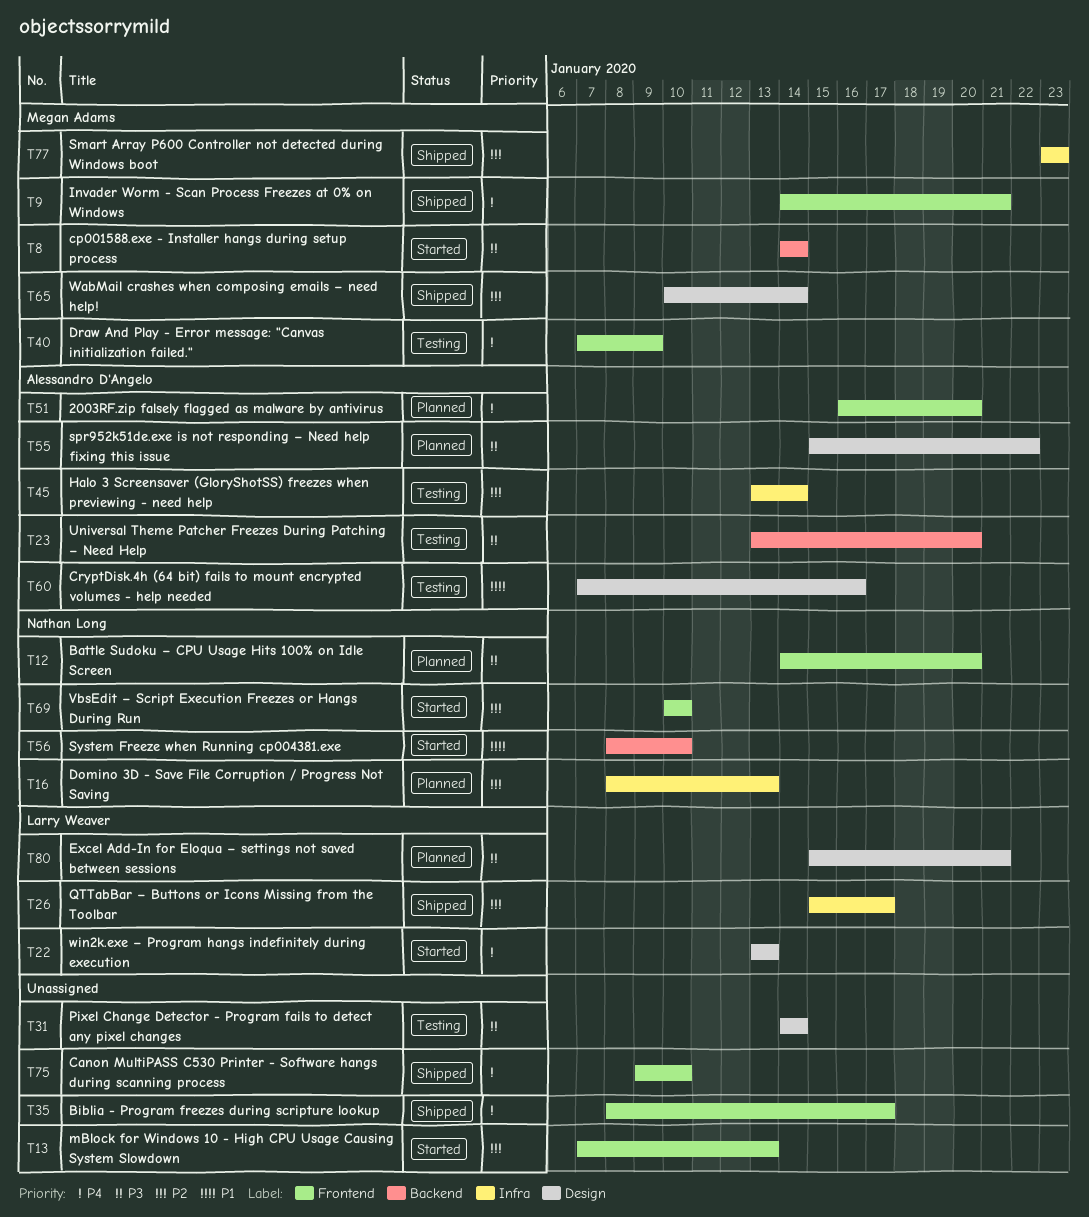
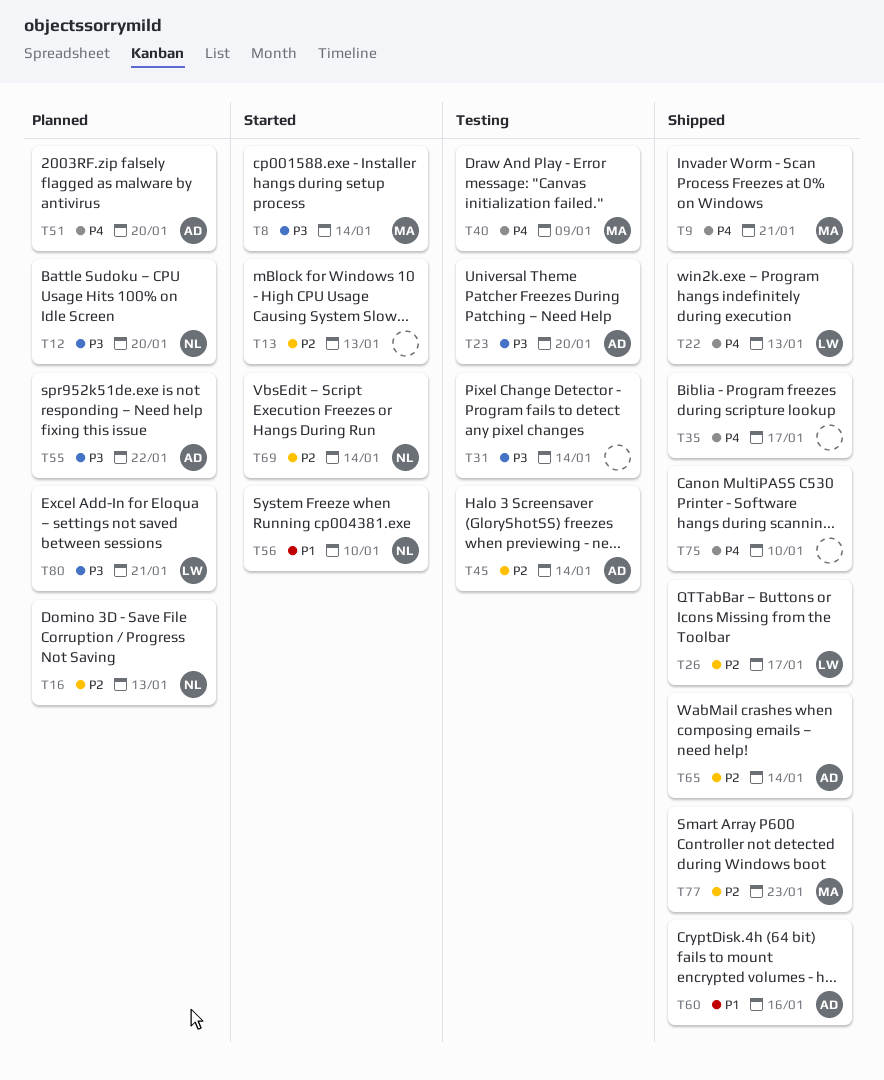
T22, status: Started -> Shipped
T60, status: Testing -> Shipped
T65, owner: Megan Adams -> Alessandro D'Angelo
T69, due: Jan 10 -> Jan 14

